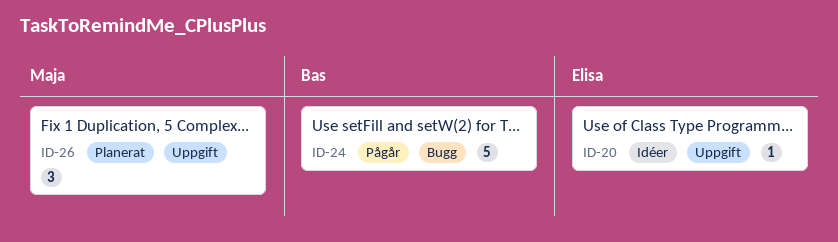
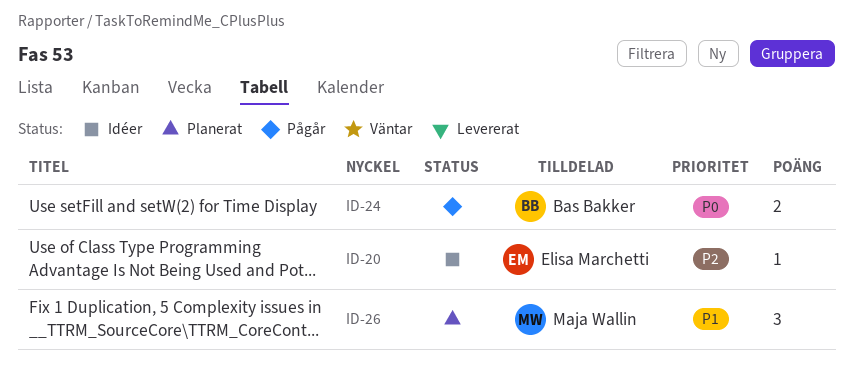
ID-24, estimate: 5 -> 2

